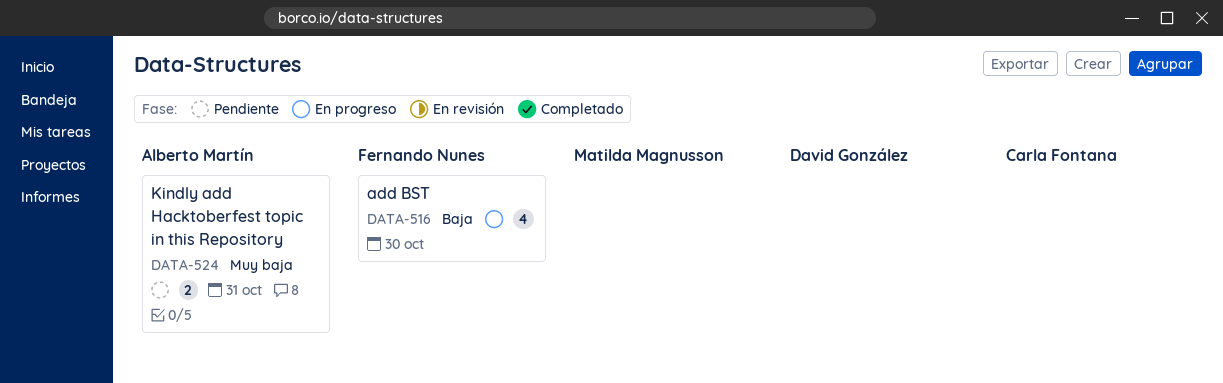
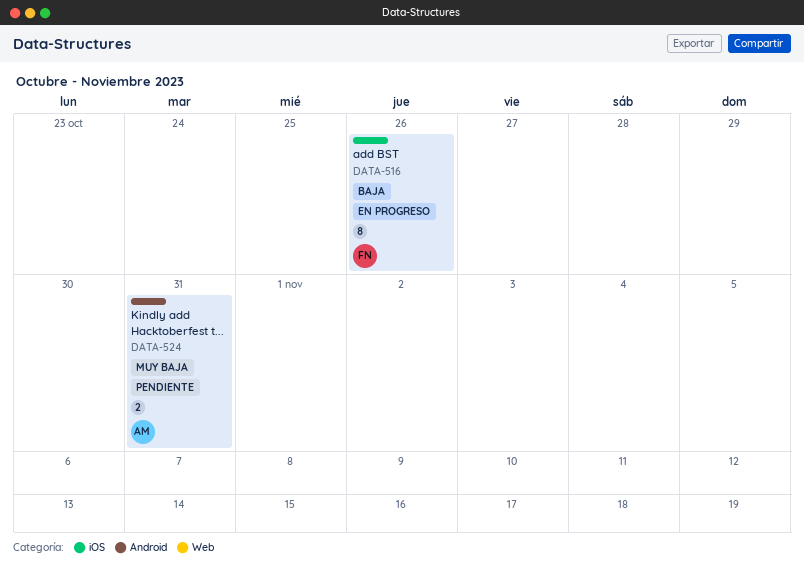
DATA-516, estimate: 4 -> 8
DATA-516, due: Oct 30 -> Oct 26

